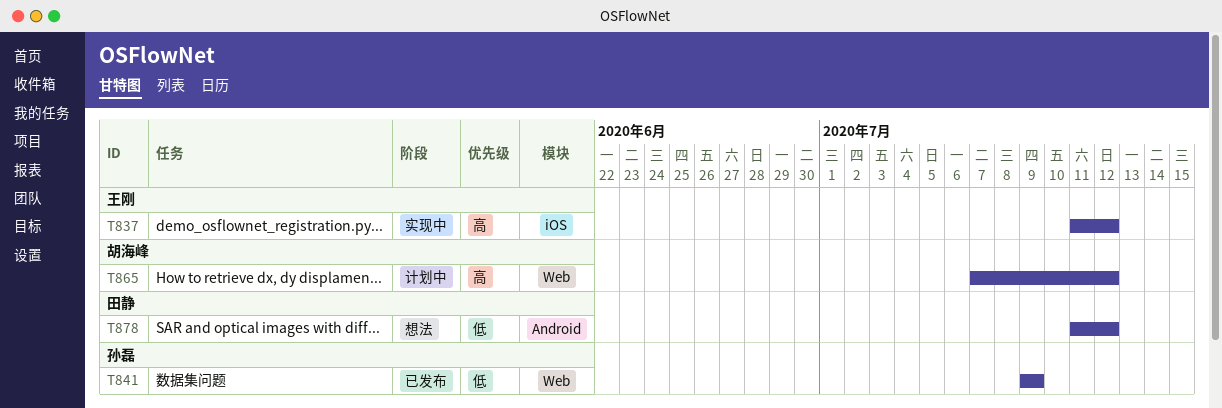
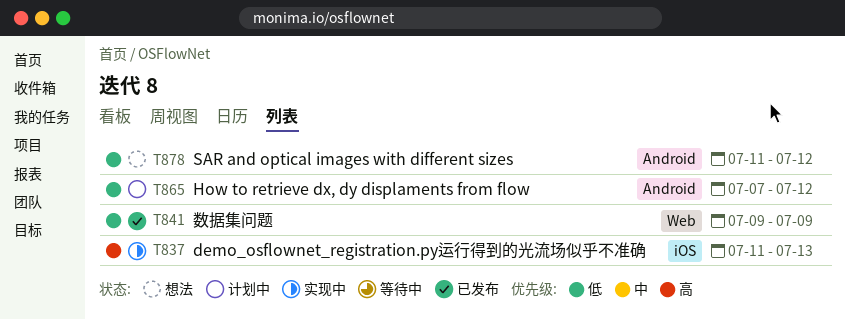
T837, due: Jul 12 -> Jul 13
T865, priority: 高 -> 低
T865, label: Web -> Android

